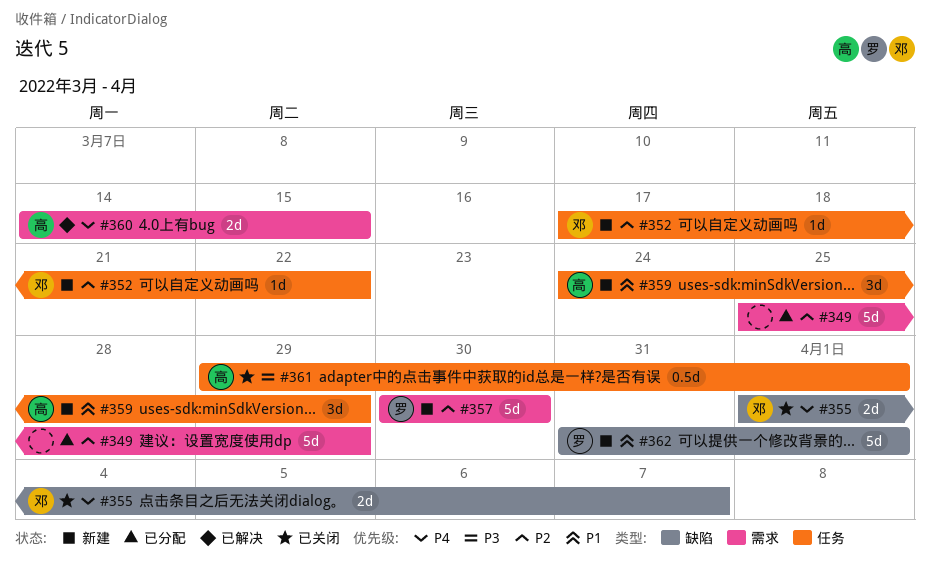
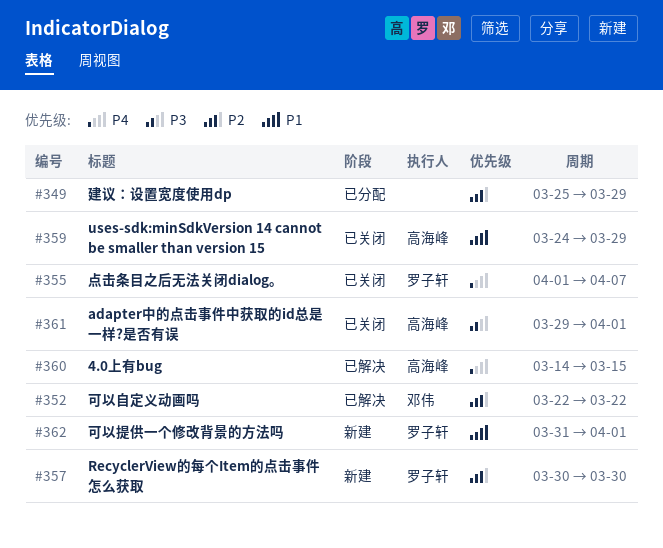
#352, status: 新建 -> 已解决
#352, start: Mar 17 -> Mar 22
#355, owner: 邓伟 -> 罗子轩
#359, status: 新建 -> 已关闭

